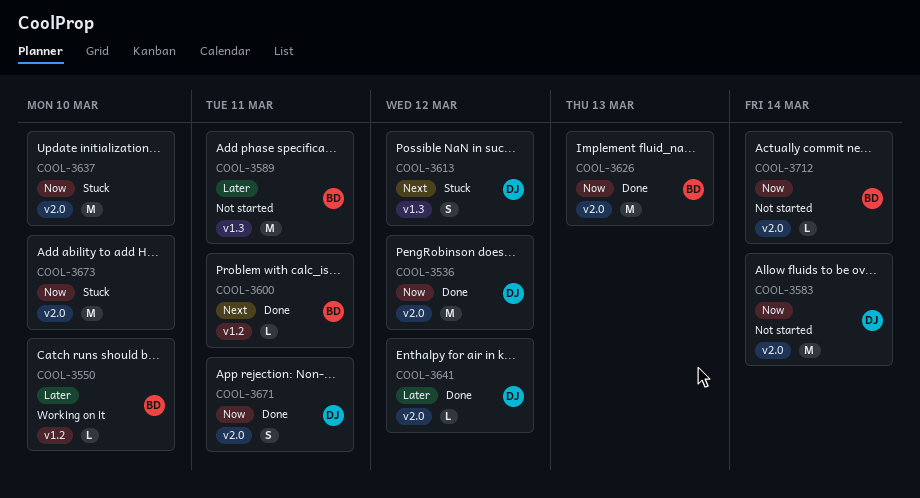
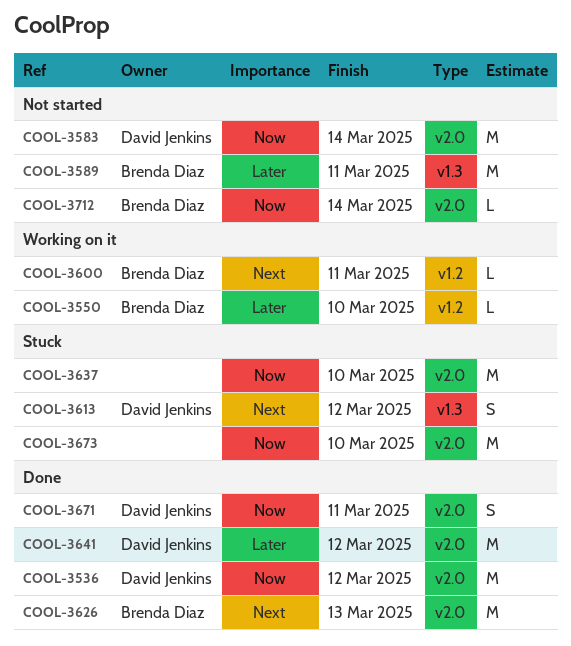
COOL-3600, status: Done -> Working on it
COOL-3626, priority: Now -> Next
COOL-3641, estimate: L -> M

